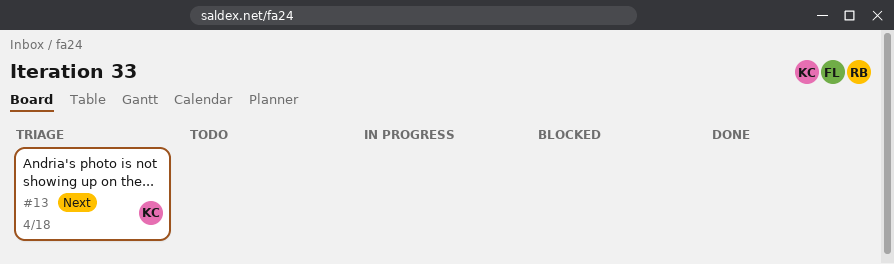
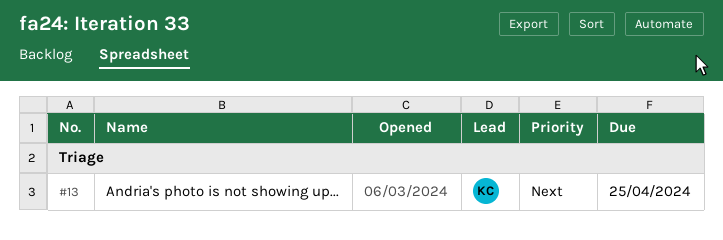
#13, due: Apr 18 -> Apr 25

